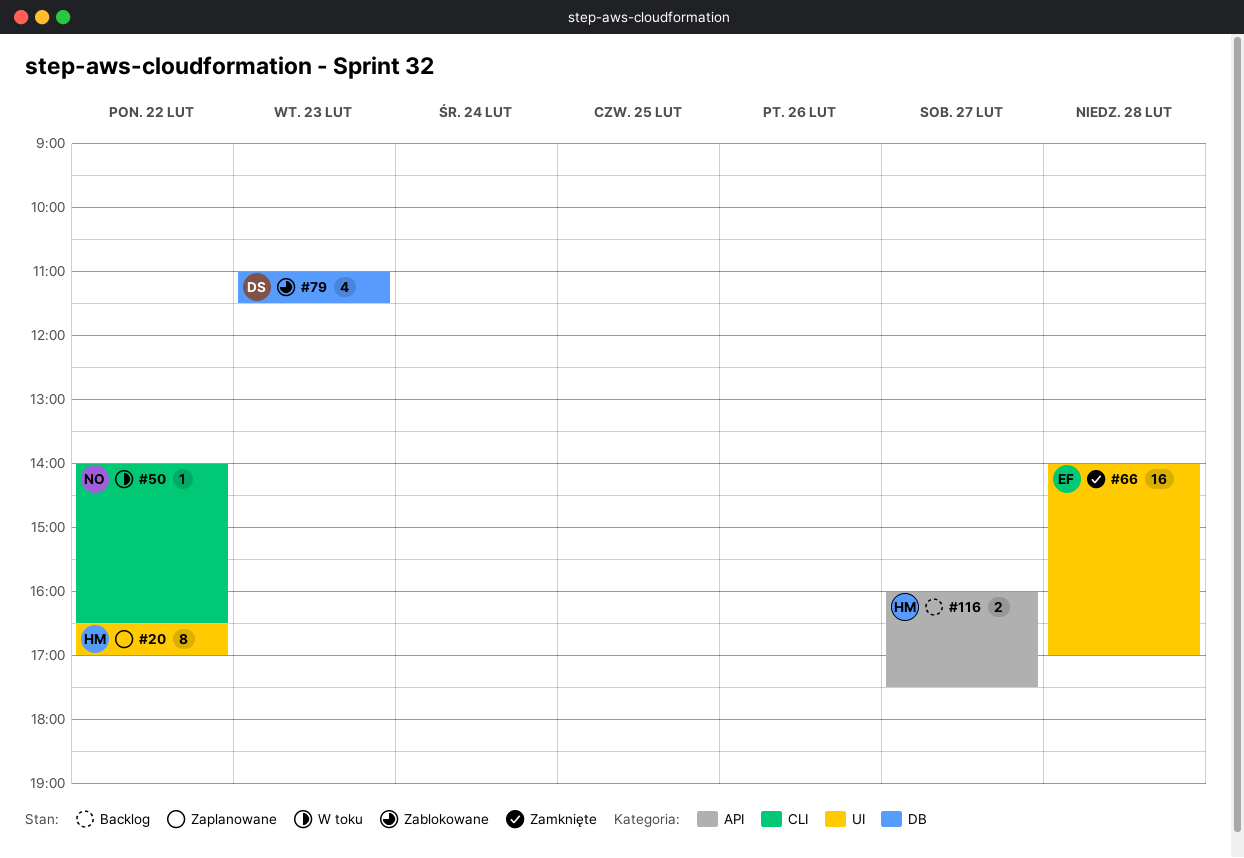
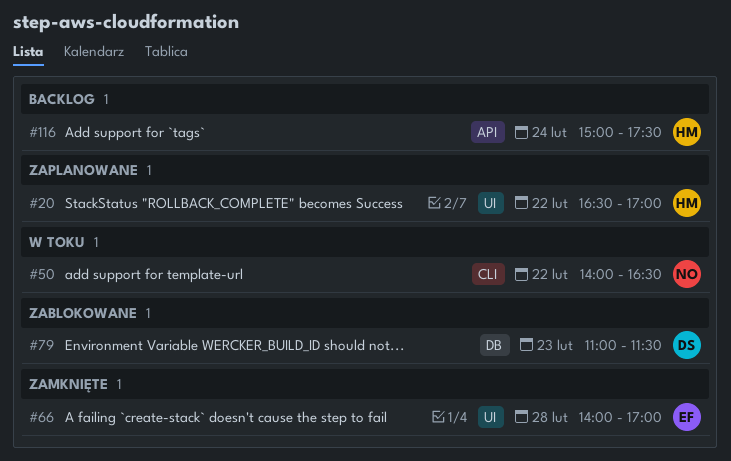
#116, day: Feb 27 -> Feb 24
#116, begins: 16:00 -> 15:00

